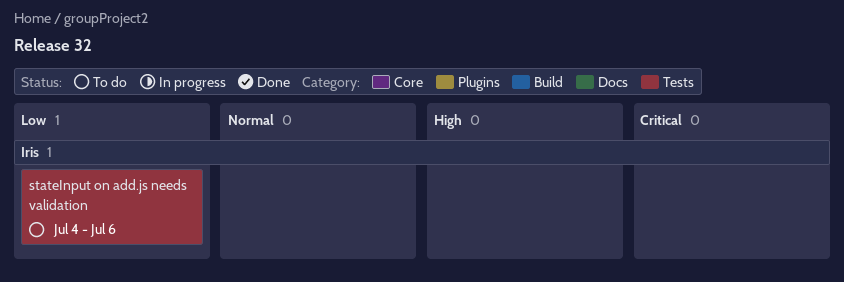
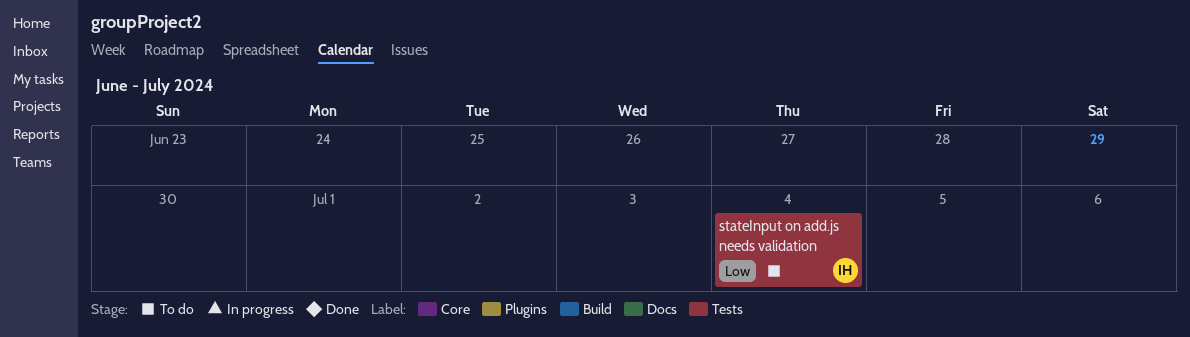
stateInput on add.js needs validation, due: Jul 6 -> Jul 4

